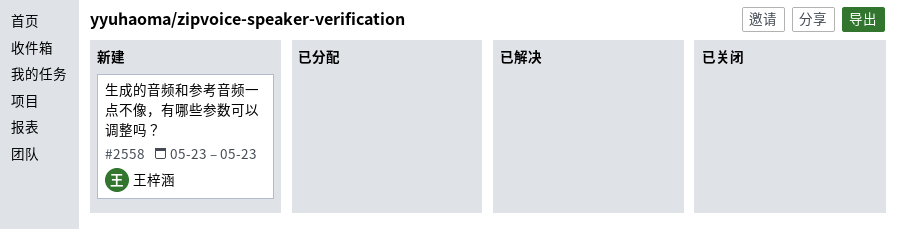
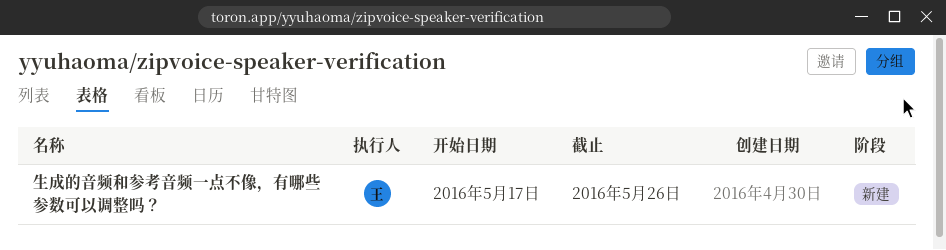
生成的音频和参考音频一点不像，有哪些参数可以调整吗？, start: May 23 -> May 17
生成的音频和参考音频一点不像，有哪些参数可以调整吗？, due: May 23 -> May 26

